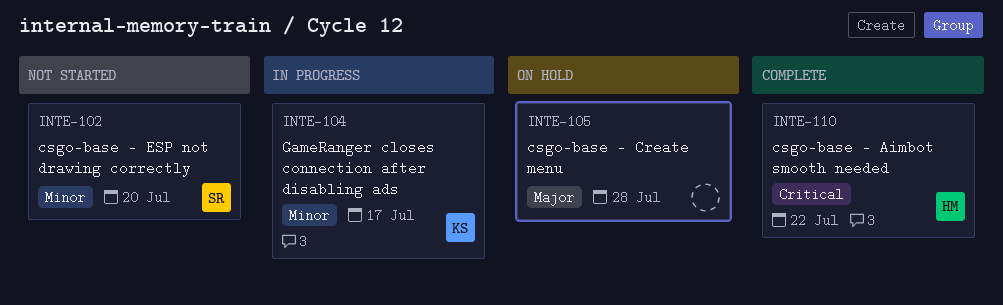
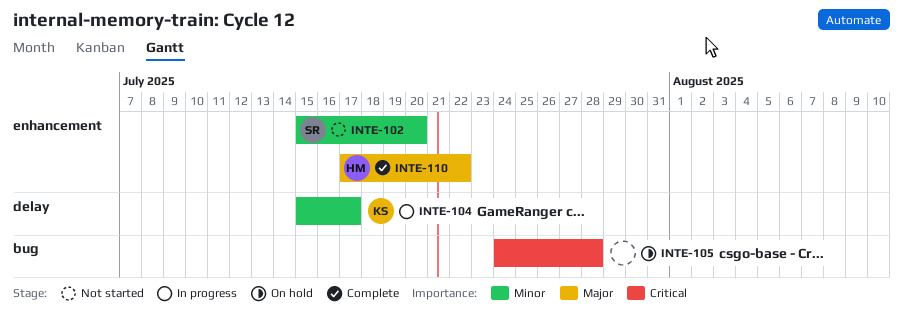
INTE-105, priority: Major -> Critical
INTE-110, priority: Critical -> Major

